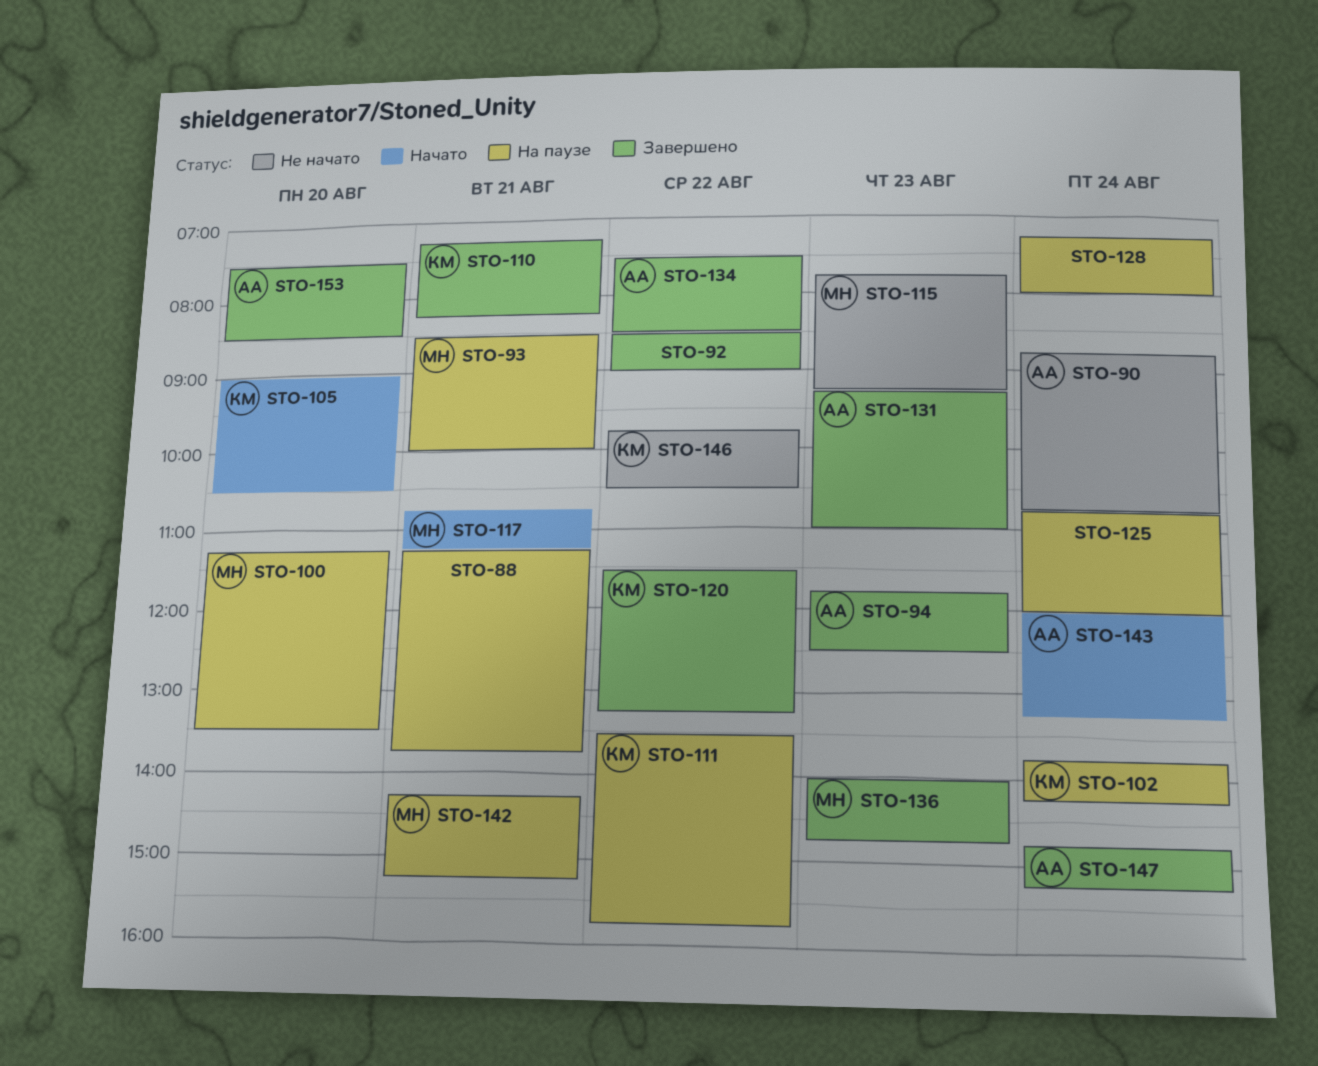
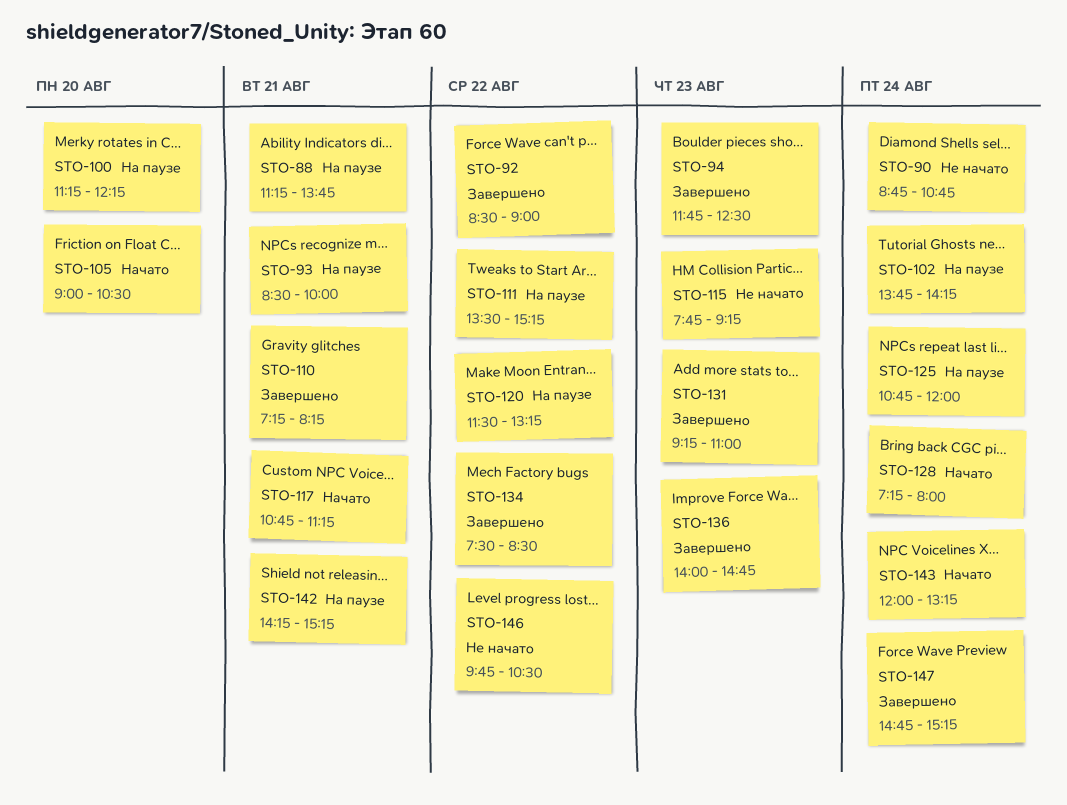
STO-100, ends: 13:30 -> 12:15
STO-111, ends: 15:45 -> 15:15
STO-120, status: Завершено -> На паузе
STO-128, status: На паузе -> Начато
STO-153: present -> none

